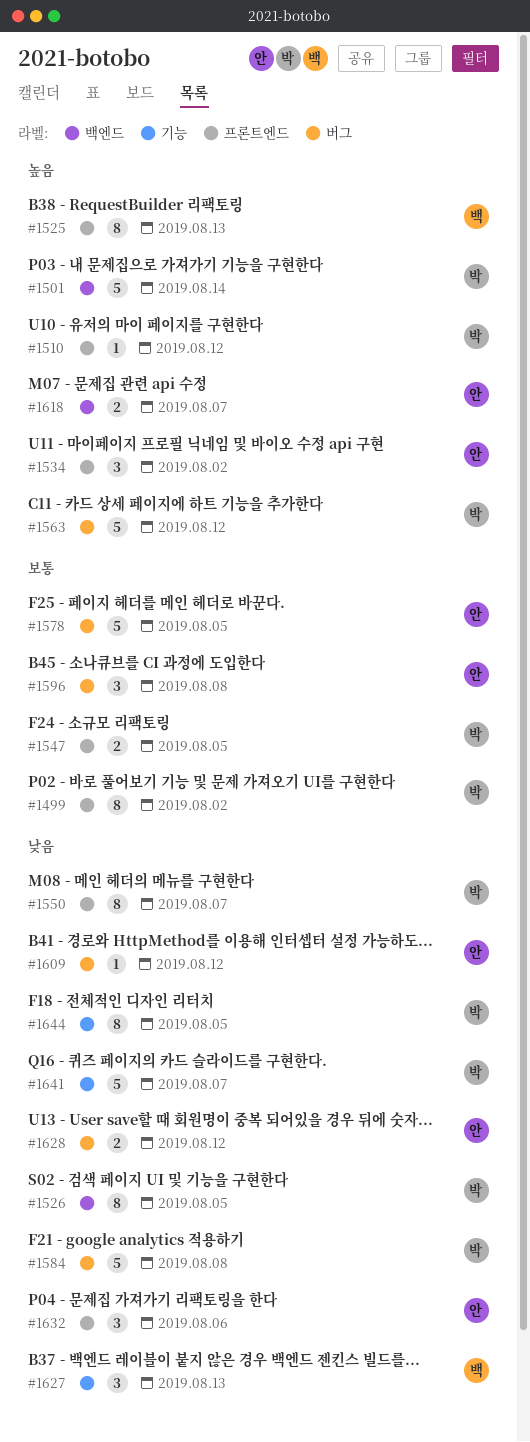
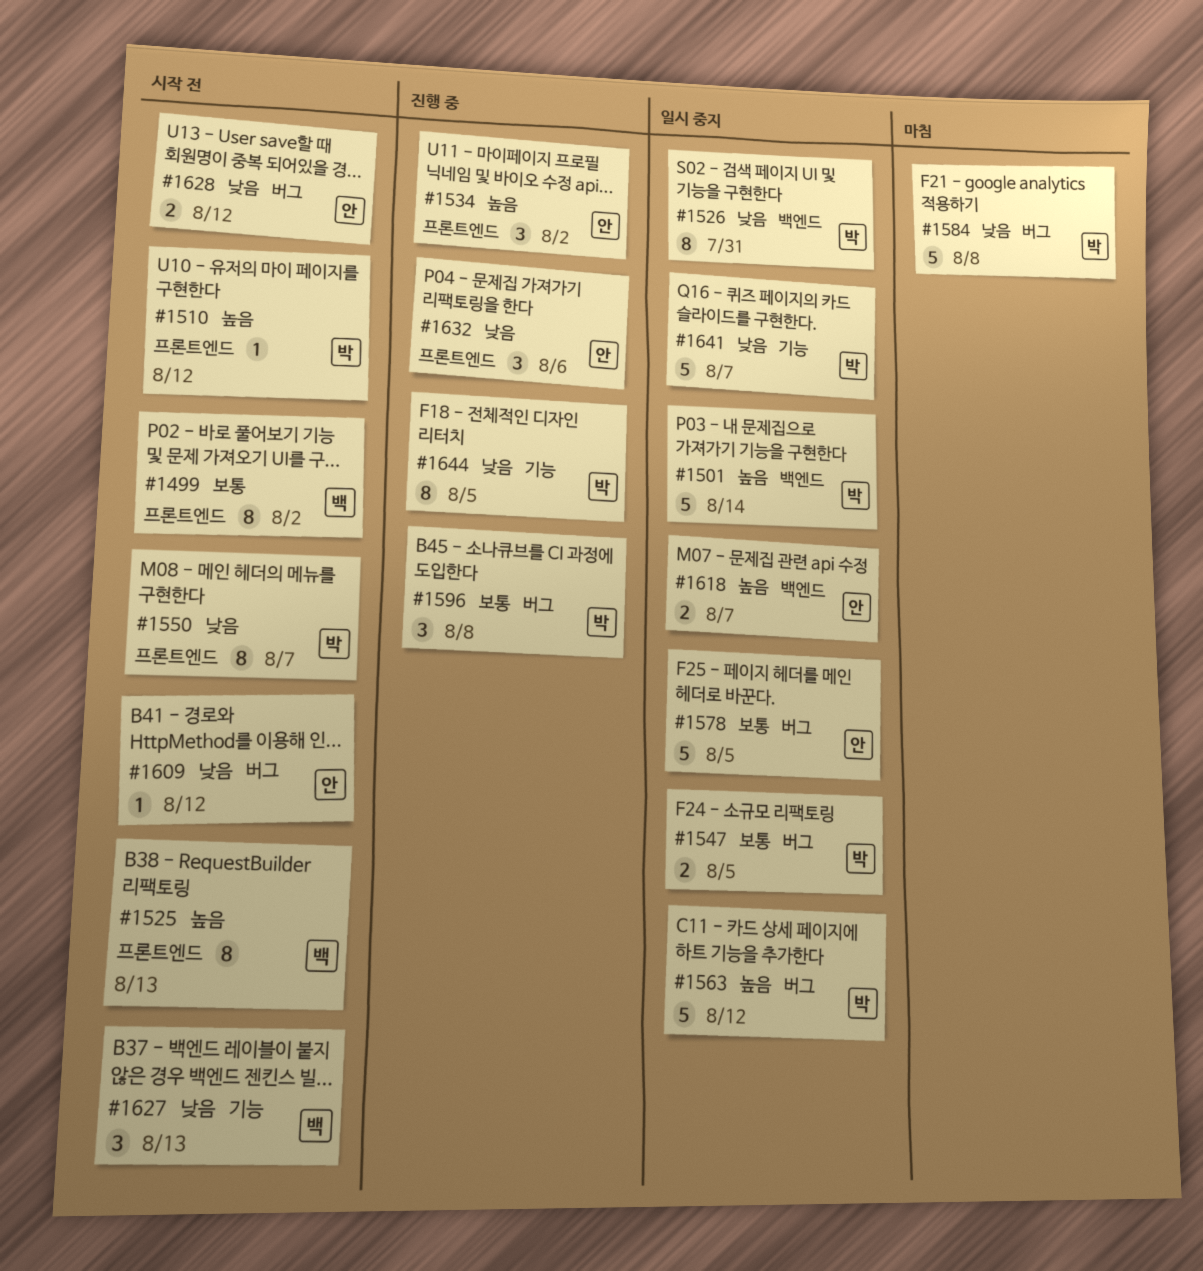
#1499, owner: 박 -> 백
#1526, due: Aug 5 -> Jul 31
#1547, label: 프론트엔드 -> 버그
#1596, owner: 안 -> 박

